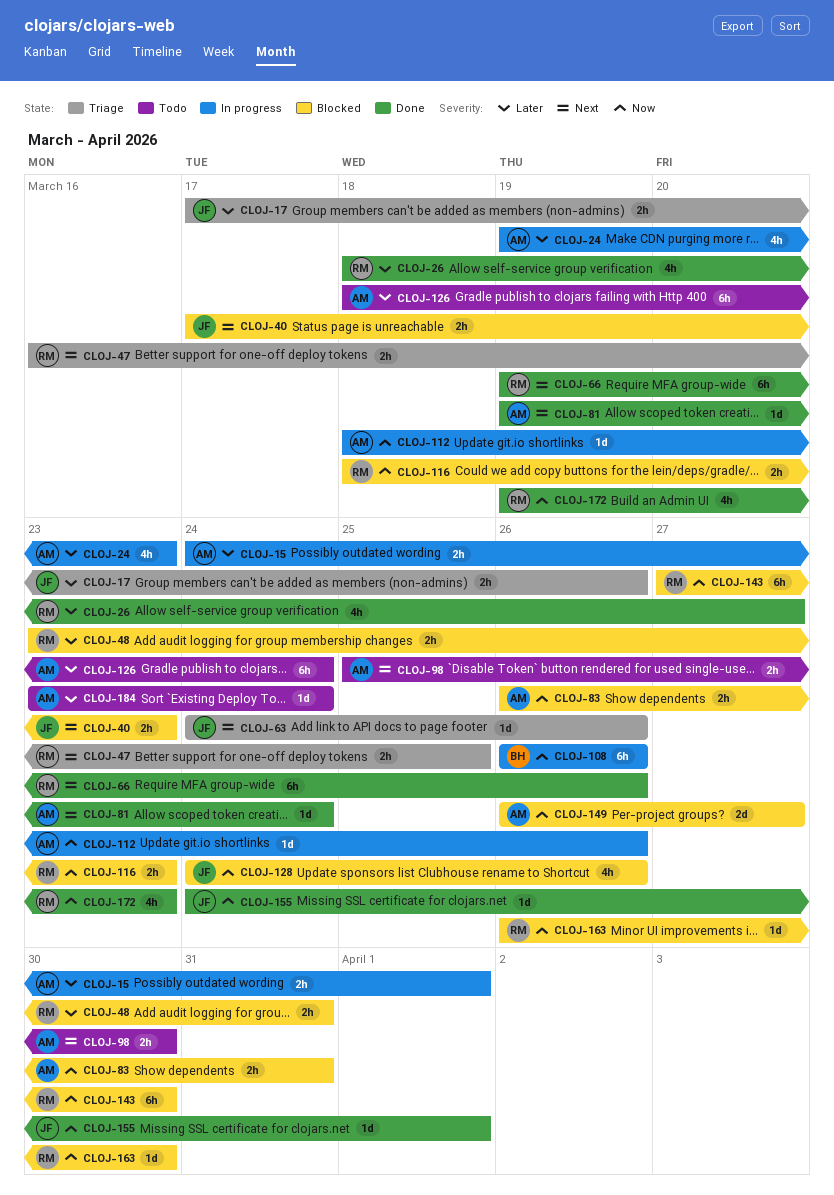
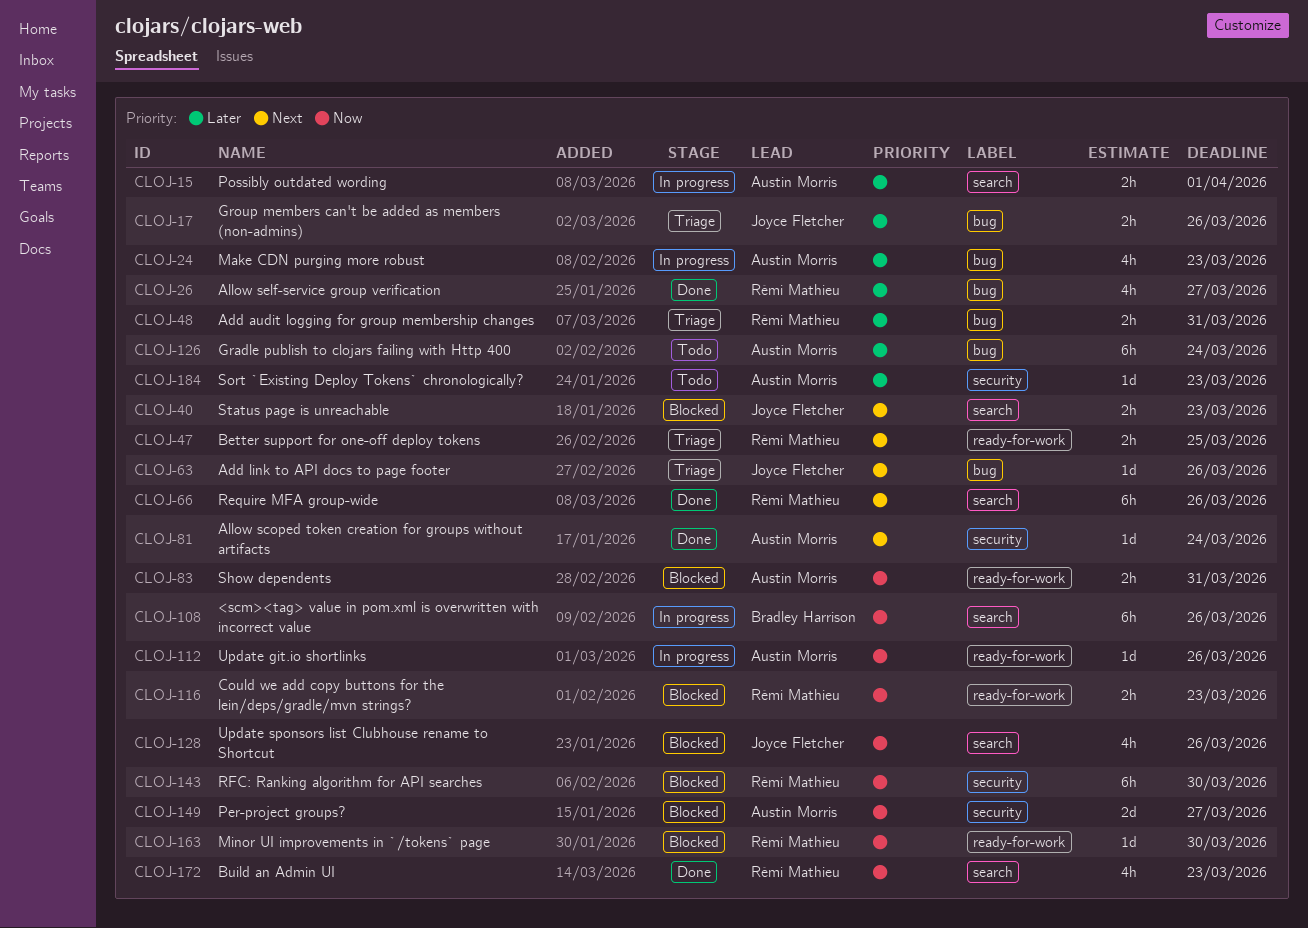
CLOJ-48, status: Blocked -> Triage
CLOJ-98: present -> none
CLOJ-155: present -> none
CLOJ-184, due: Mar 24 -> Mar 23

